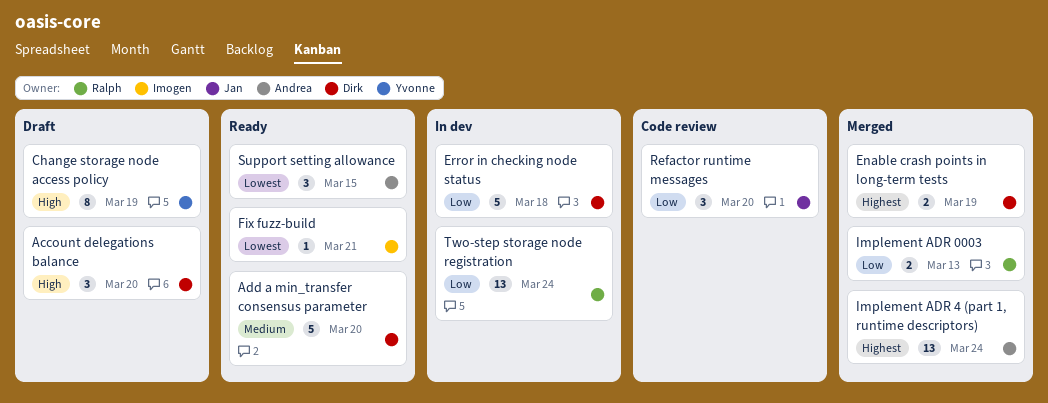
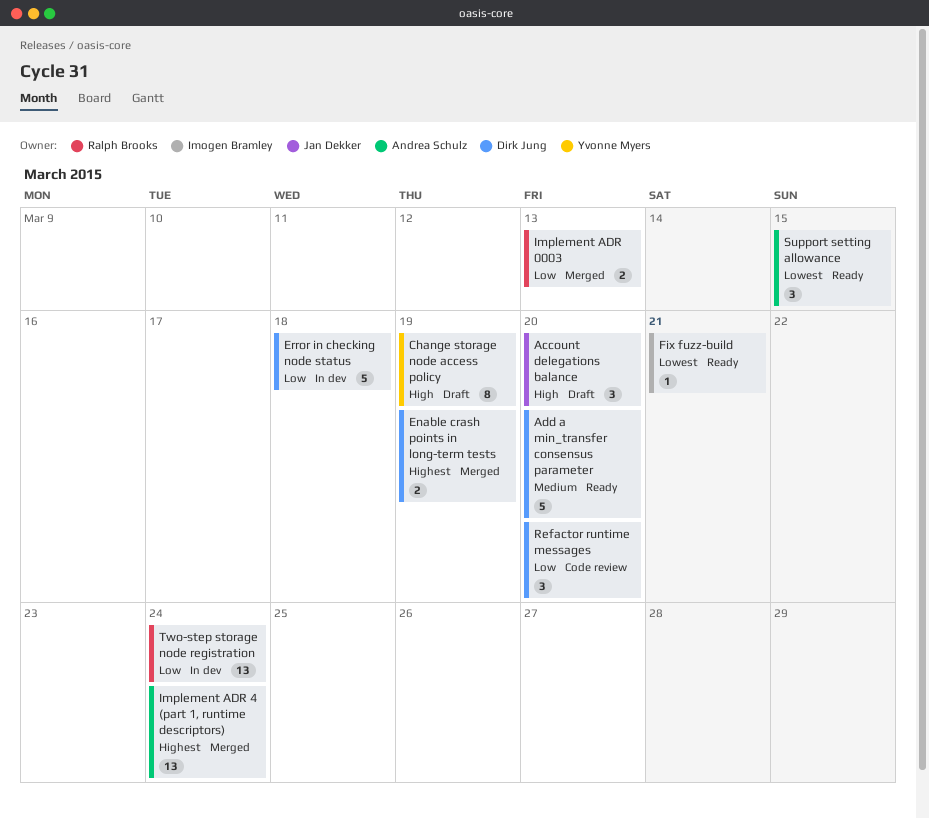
Account delegations balance, owner: Dirk Jung -> Jan Dekker
Refactor runtime messages, owner: Jan Dekker -> Dirk Jung

